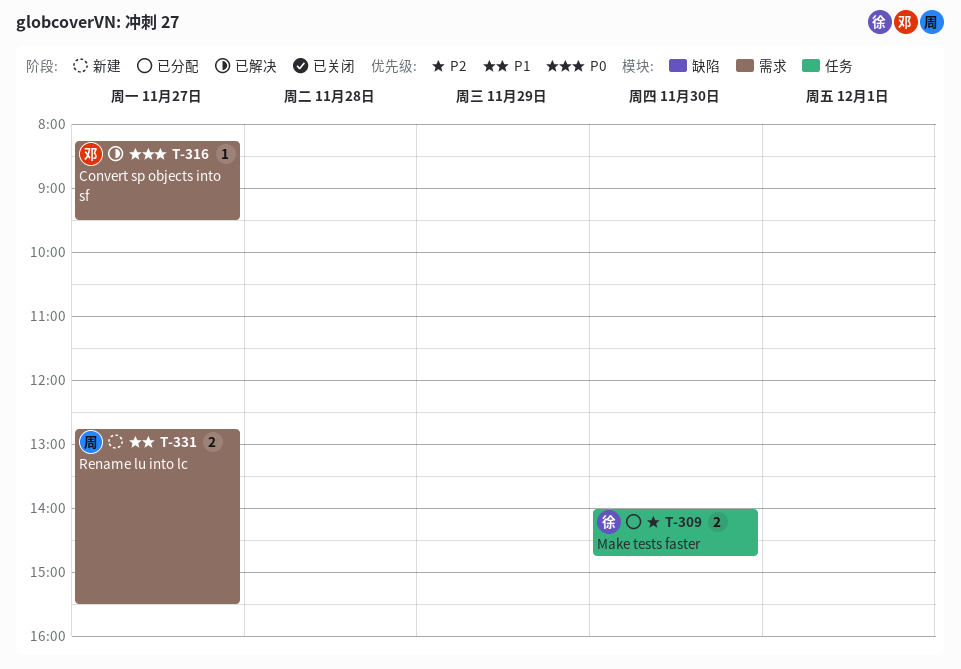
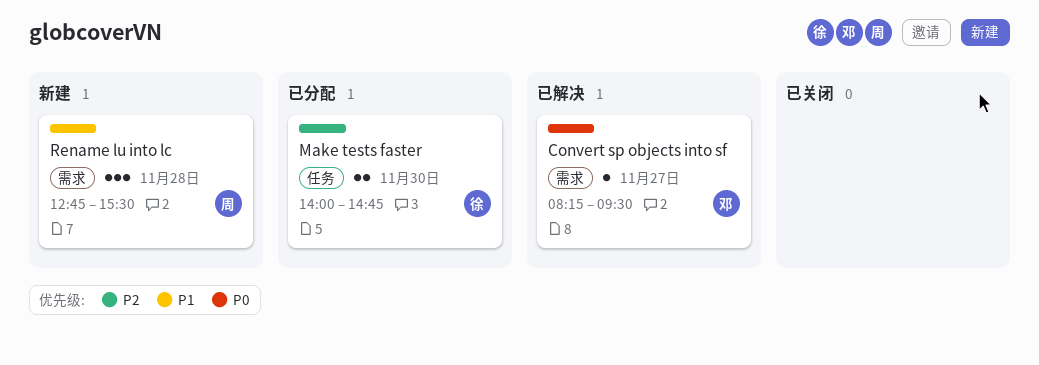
Rename lu into lc, estimate: 2 -> 3
Rename lu into lc, day: Nov 27 -> Nov 28

